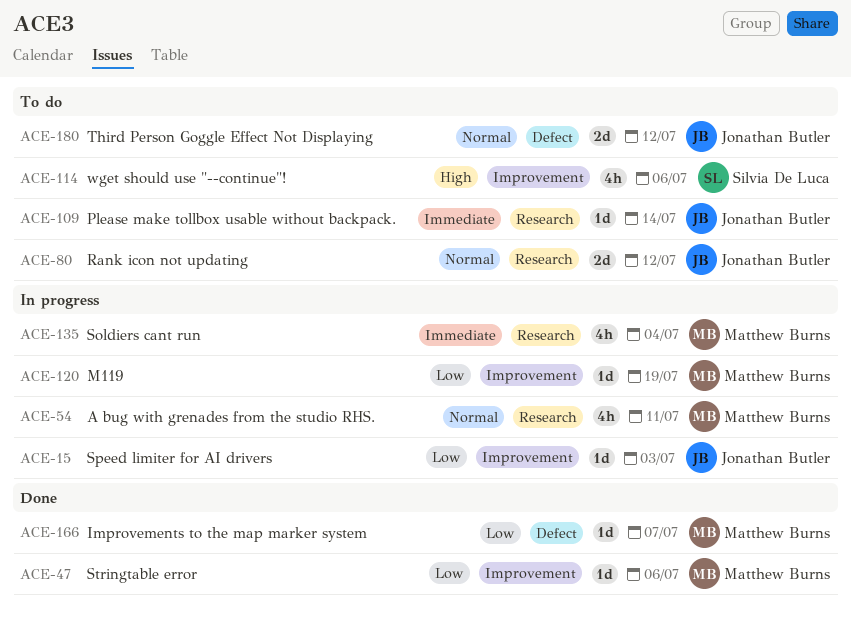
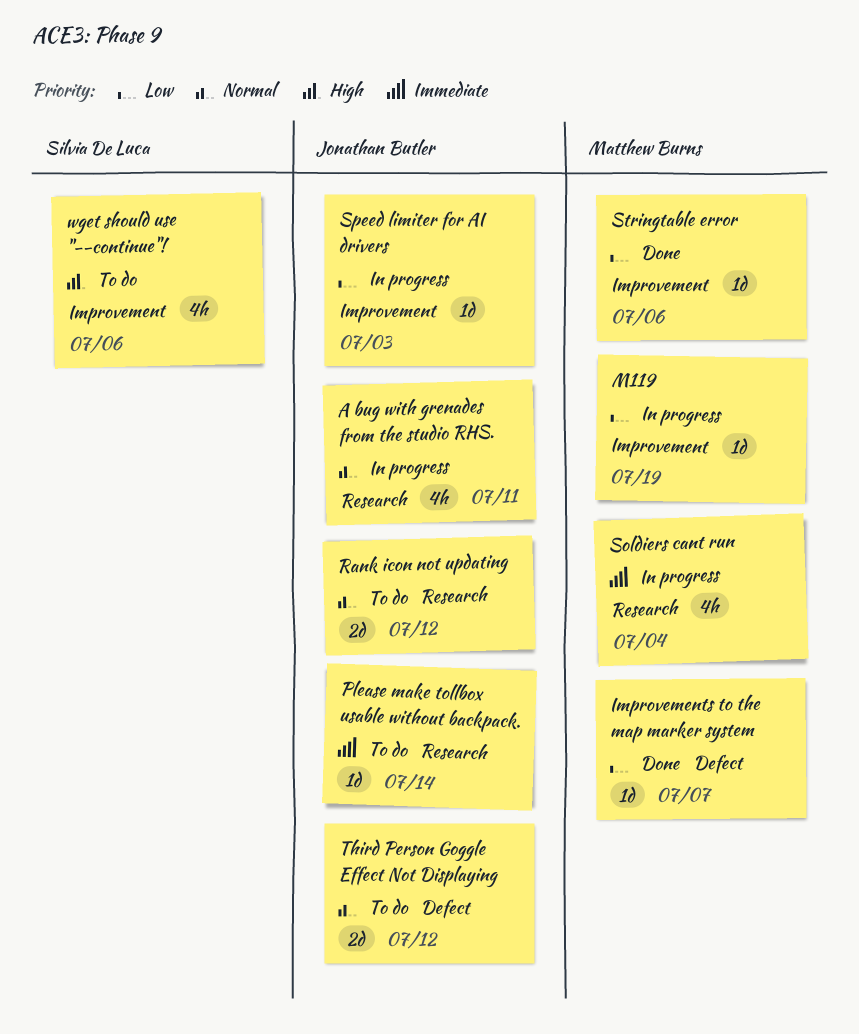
A bug with grenades from the studio RHS., owner: Matthew Burns -> Jonathan Butler

